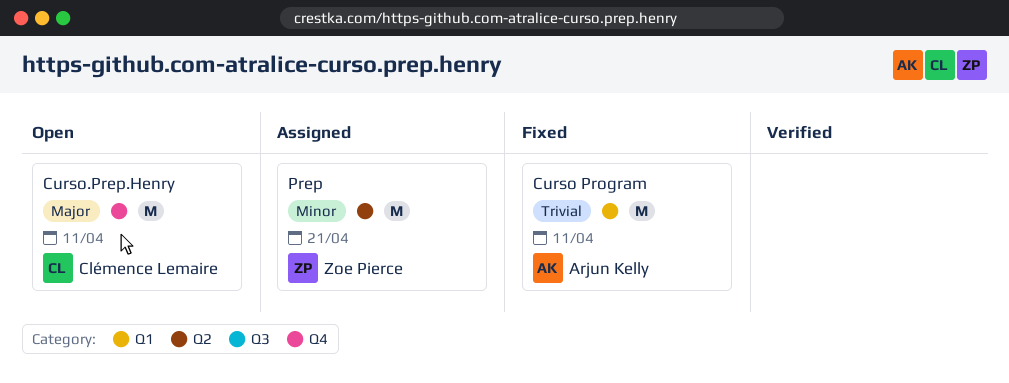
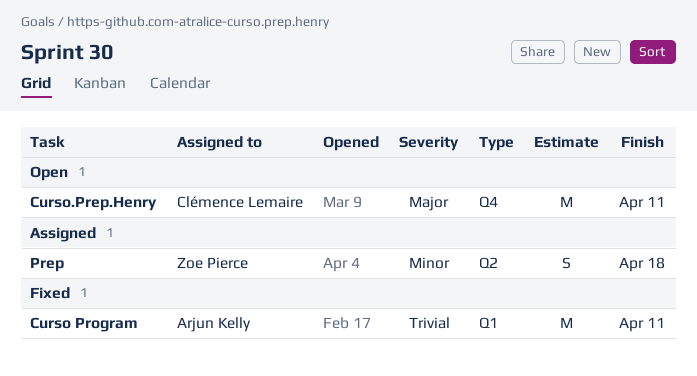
Prep, estimate: M -> S
Prep, due: Apr 21 -> Apr 18

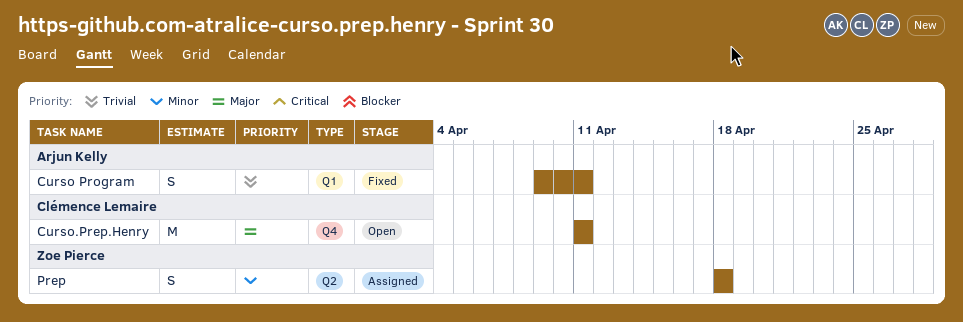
Curso Program, estimate: M -> S

